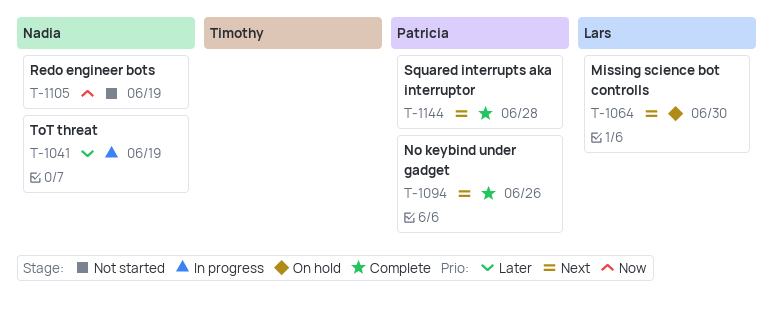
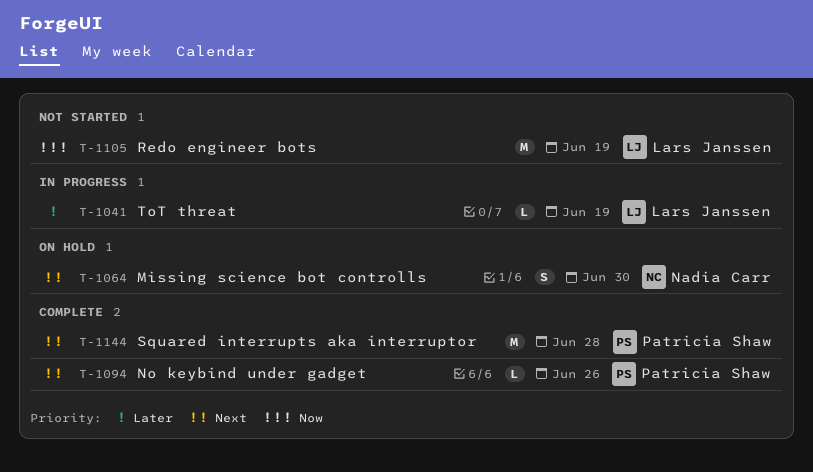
T-1041, owner: Nadia Carr -> Lars Janssen
T-1064, owner: Lars Janssen -> Nadia Carr
T-1105, owner: Nadia Carr -> Lars Janssen

